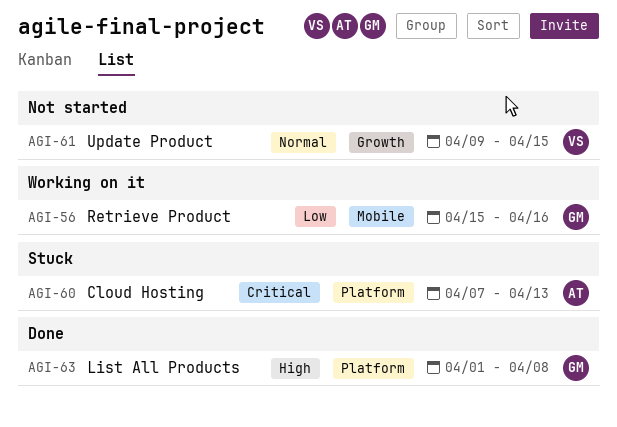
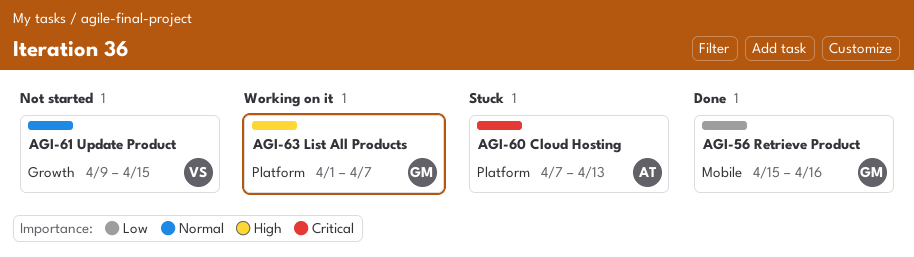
AGI-56, status: Working on it -> Done
AGI-63, status: Done -> Working on it
AGI-63, due: Apr 8 -> Apr 7

